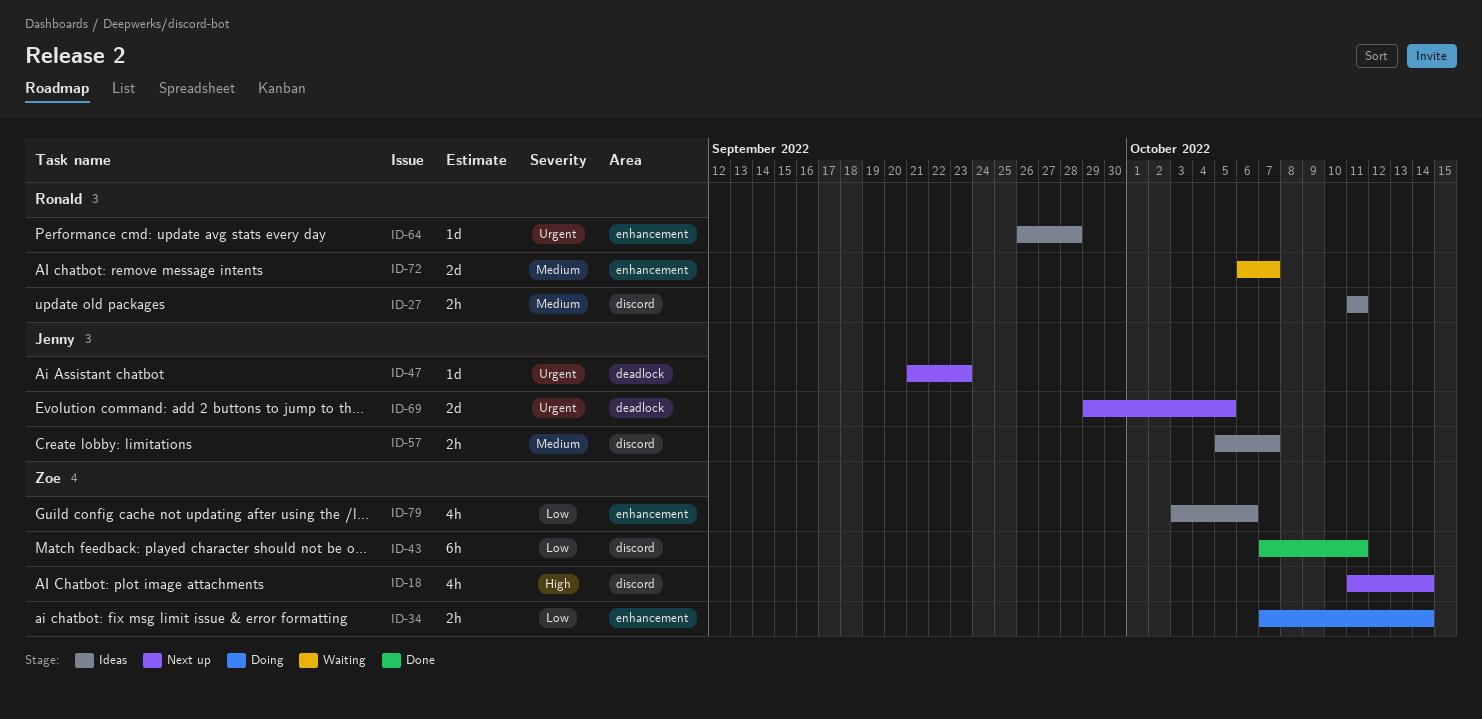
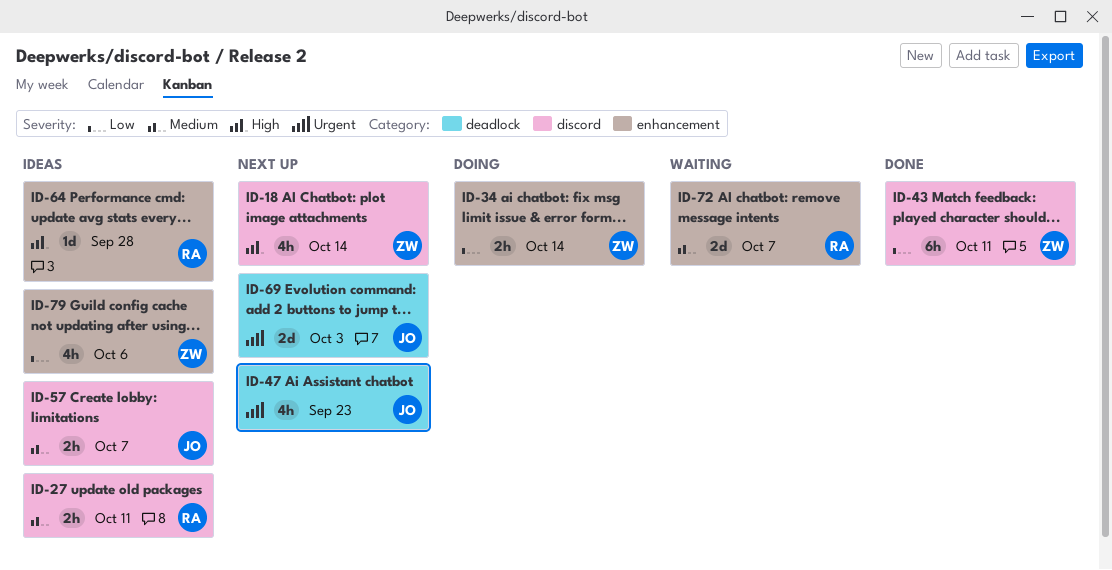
ID-47, estimate: 1d -> 4h
ID-64, priority: Urgent -> High
ID-69, due: Oct 5 -> Oct 3

